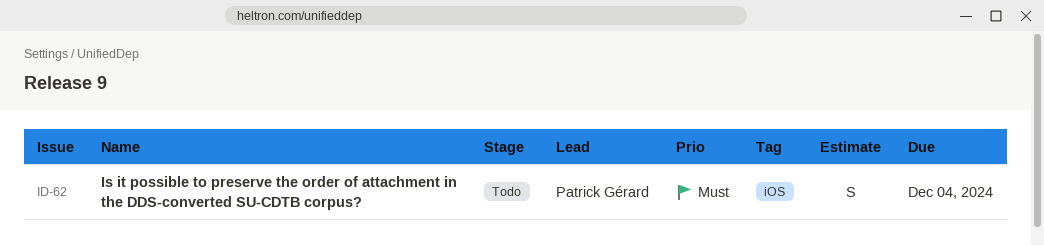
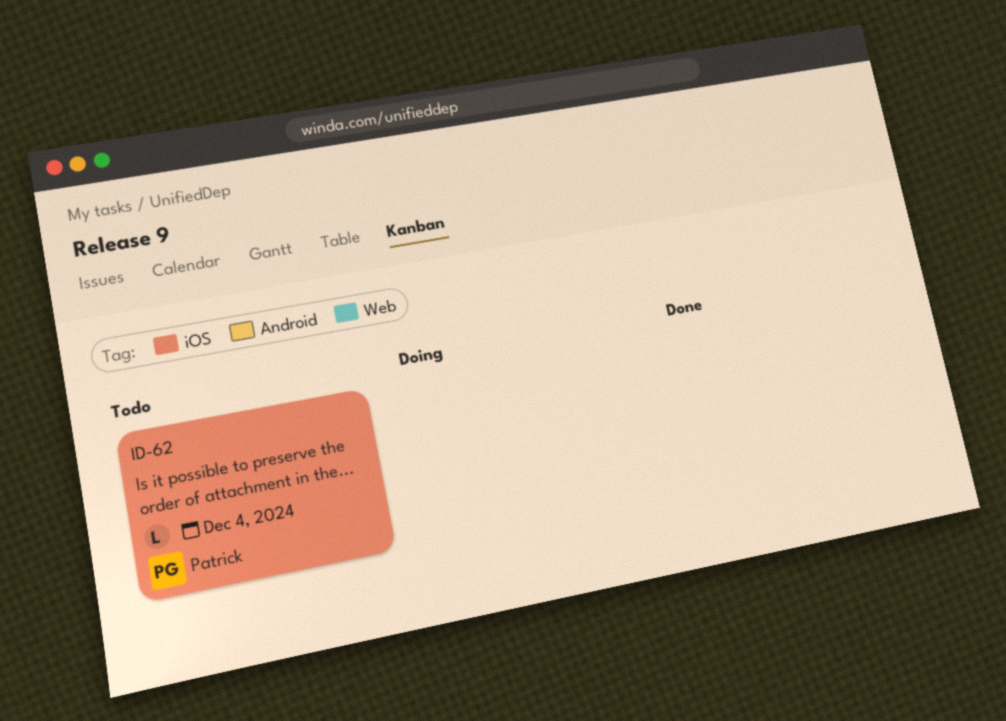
ID-62, estimate: S -> L

